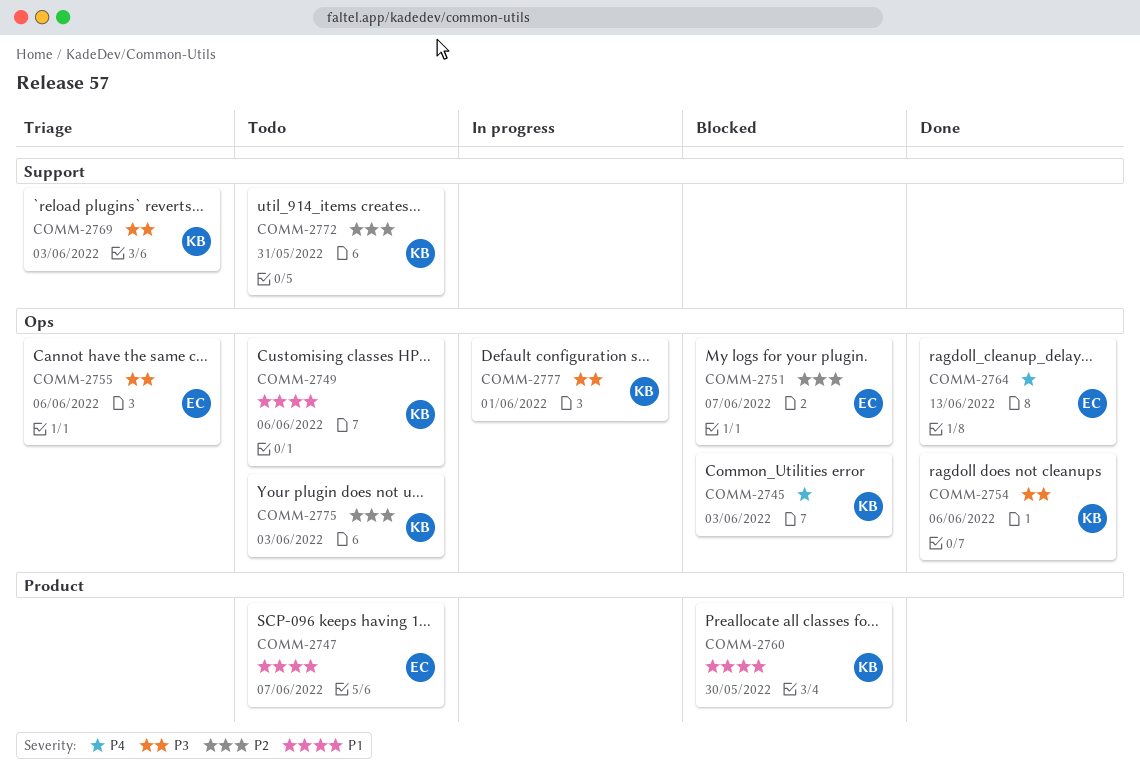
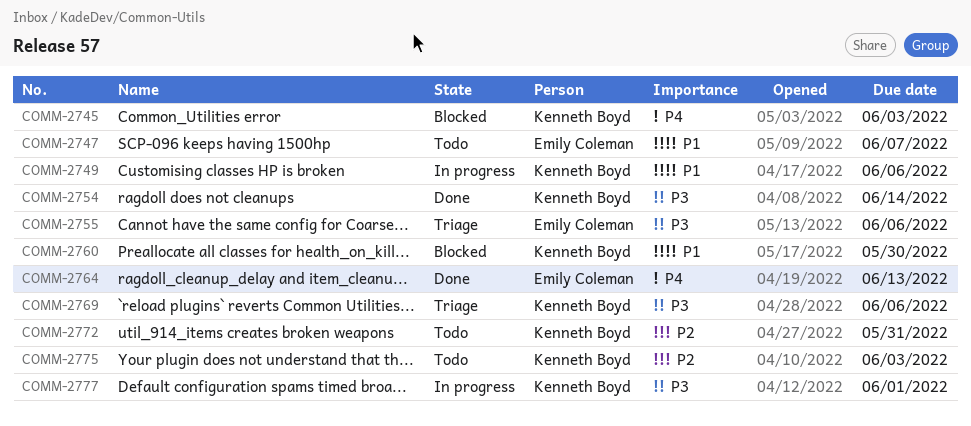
COMM-2749, status: Todo -> In progress
COMM-2751: present -> none
COMM-2754, due: Jun 6 -> Jun 14
COMM-2769, due: Jun 3 -> Jun 6

